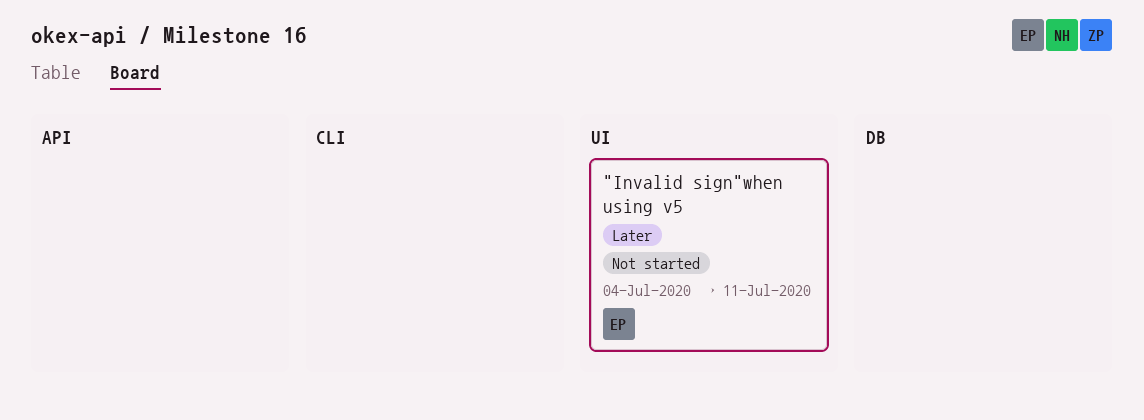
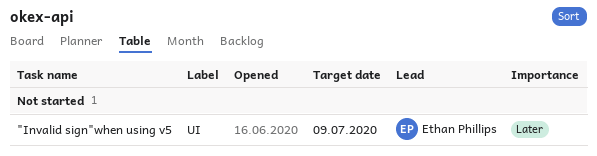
"Invalid sign"when using v5, due: Jul 11 -> Jul 9

